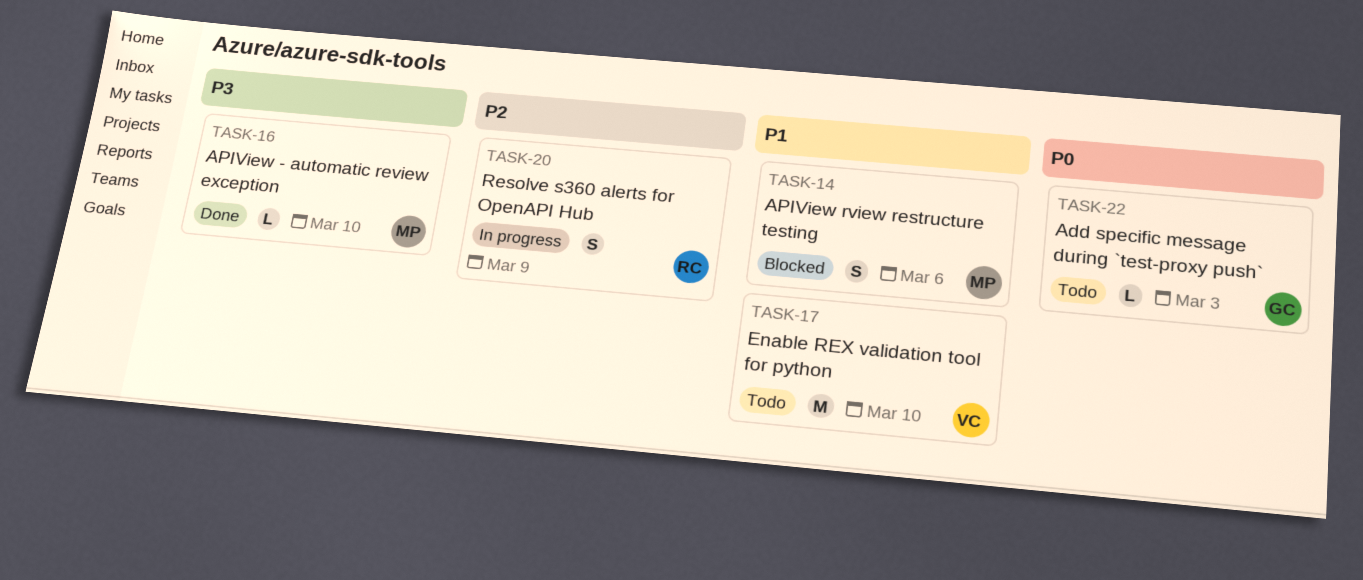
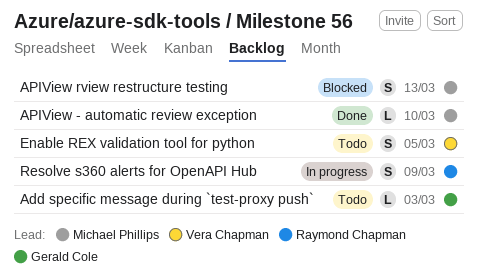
APIView rview restructure testing, due: Mar 6 -> Mar 13
Enable REX validation tool for python, estimate: M -> S
Enable REX validation tool for python, due: Mar 10 -> Mar 5

